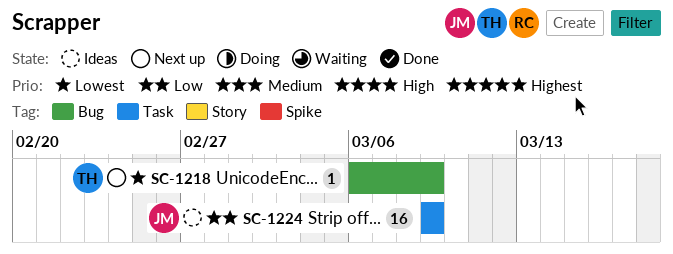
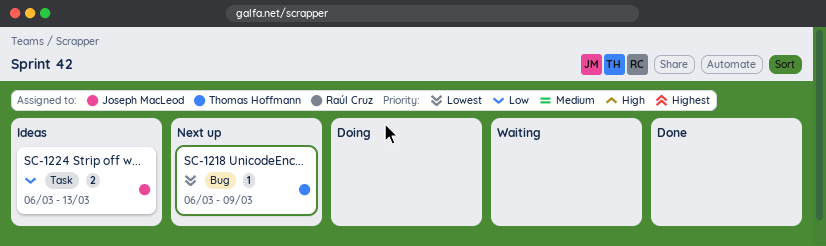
SC-1224, estimate: 16 -> 2
SC-1224, start: Mar 9 -> Mar 6
SC-1224, due: Mar 9 -> Mar 13

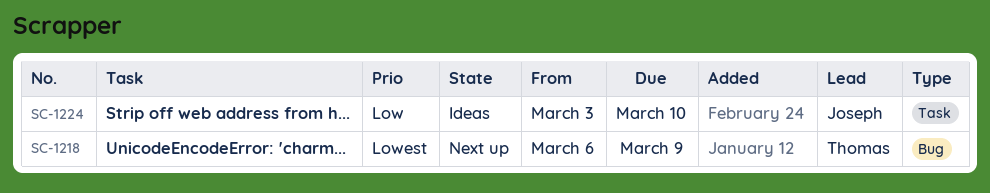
SC-1224, start: Mar 6 -> Mar 3
SC-1224, due: Mar 13 -> Mar 10

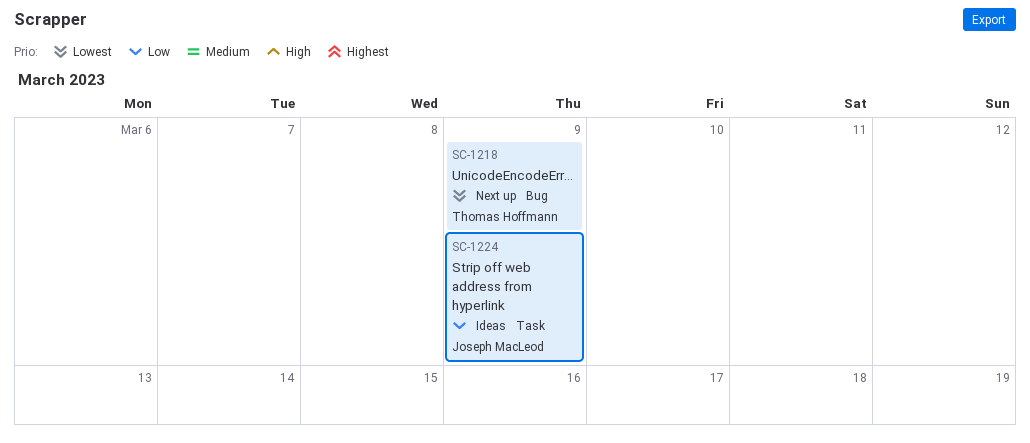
SC-1224, due: Mar 10 -> Mar 9

